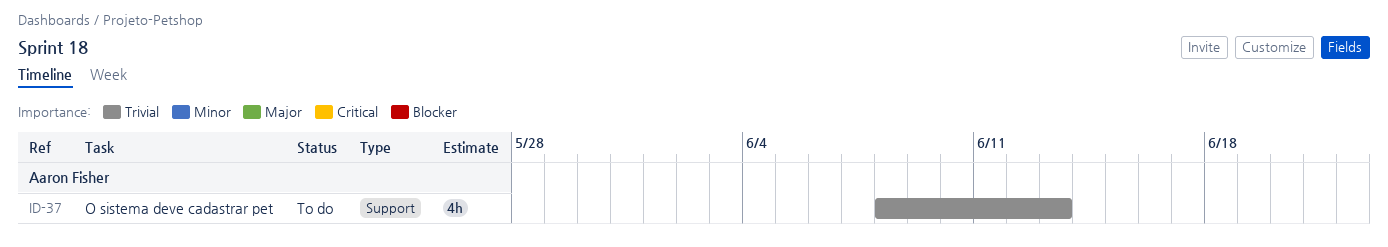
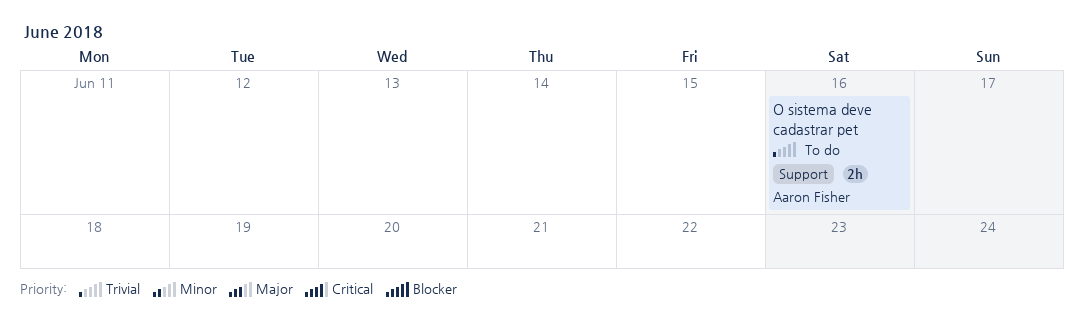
O sistema deve cadastrar pet, estimate: 4h -> 2h
O sistema deve cadastrar pet, due: Jun 13 -> Jun 16

